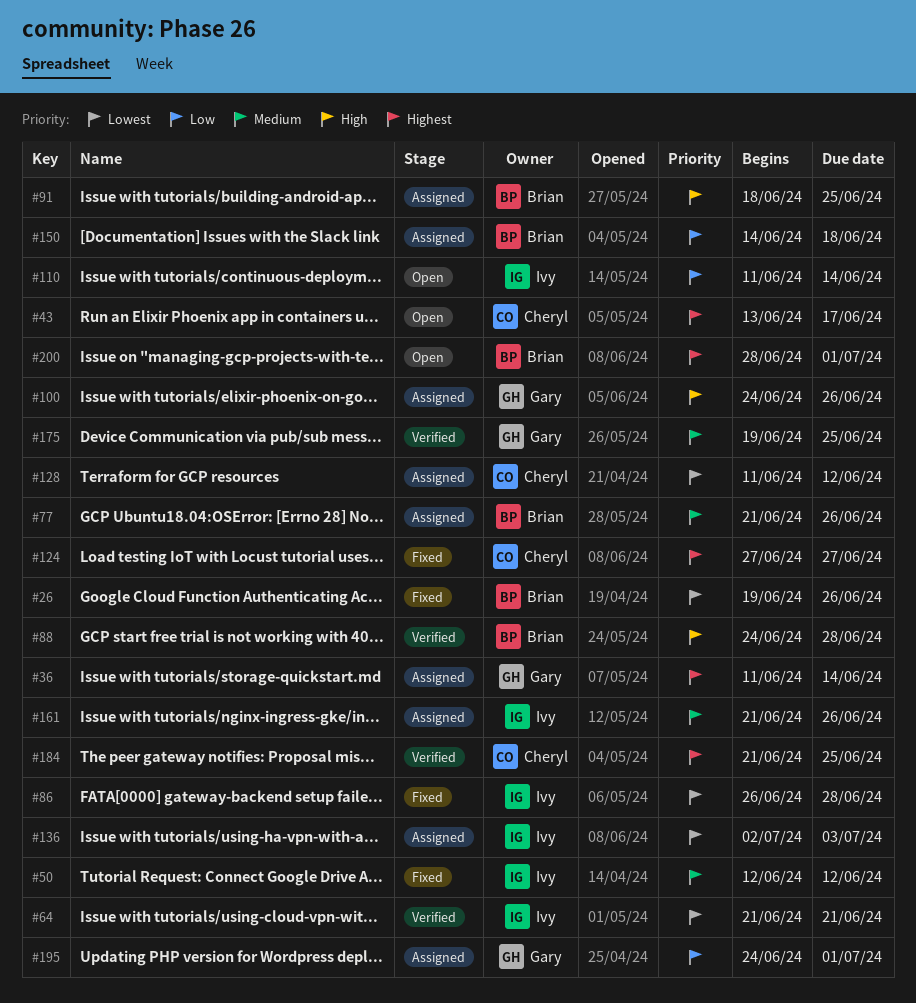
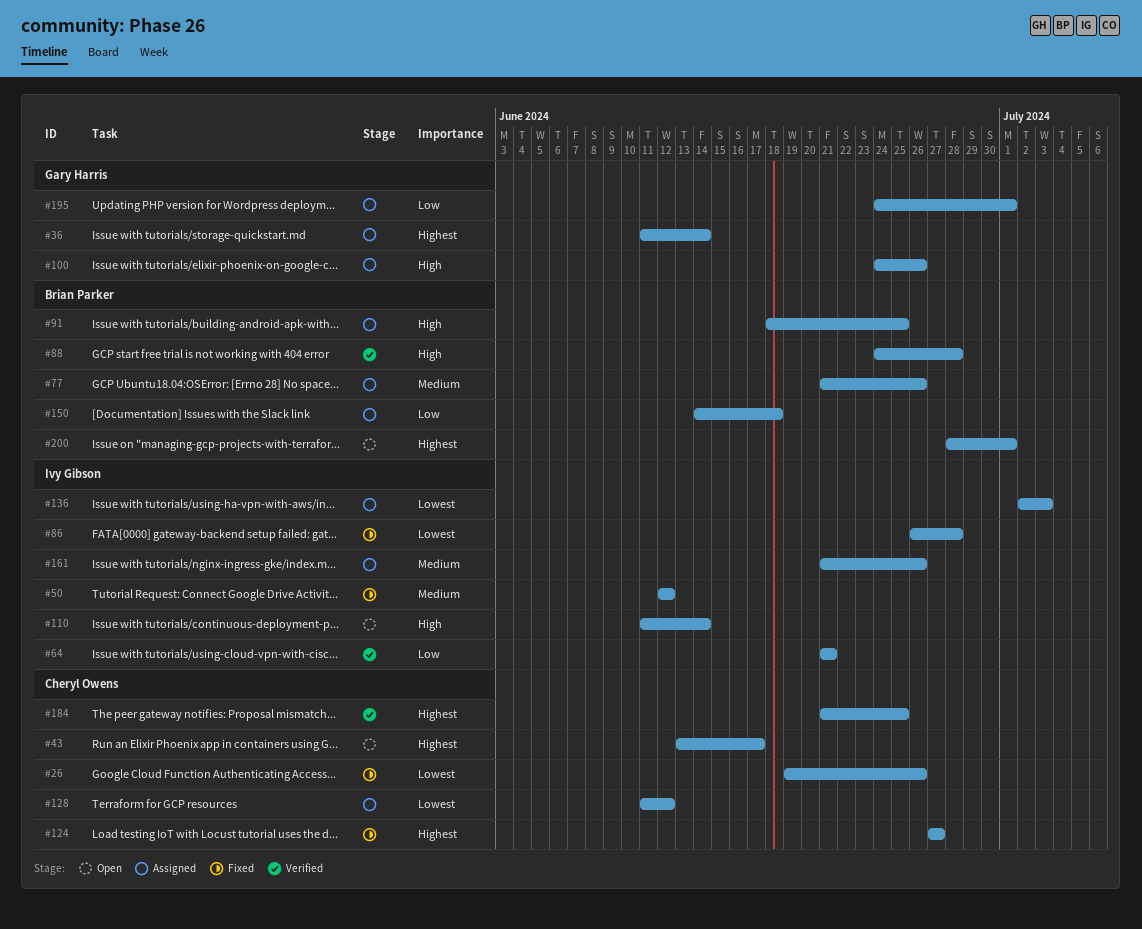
#26, owner: Brian Parker -> Cheryl Owens
#64, priority: Lowest -> Low
#110, priority: Low -> High
#175: present -> none

